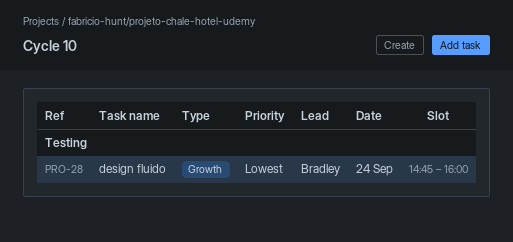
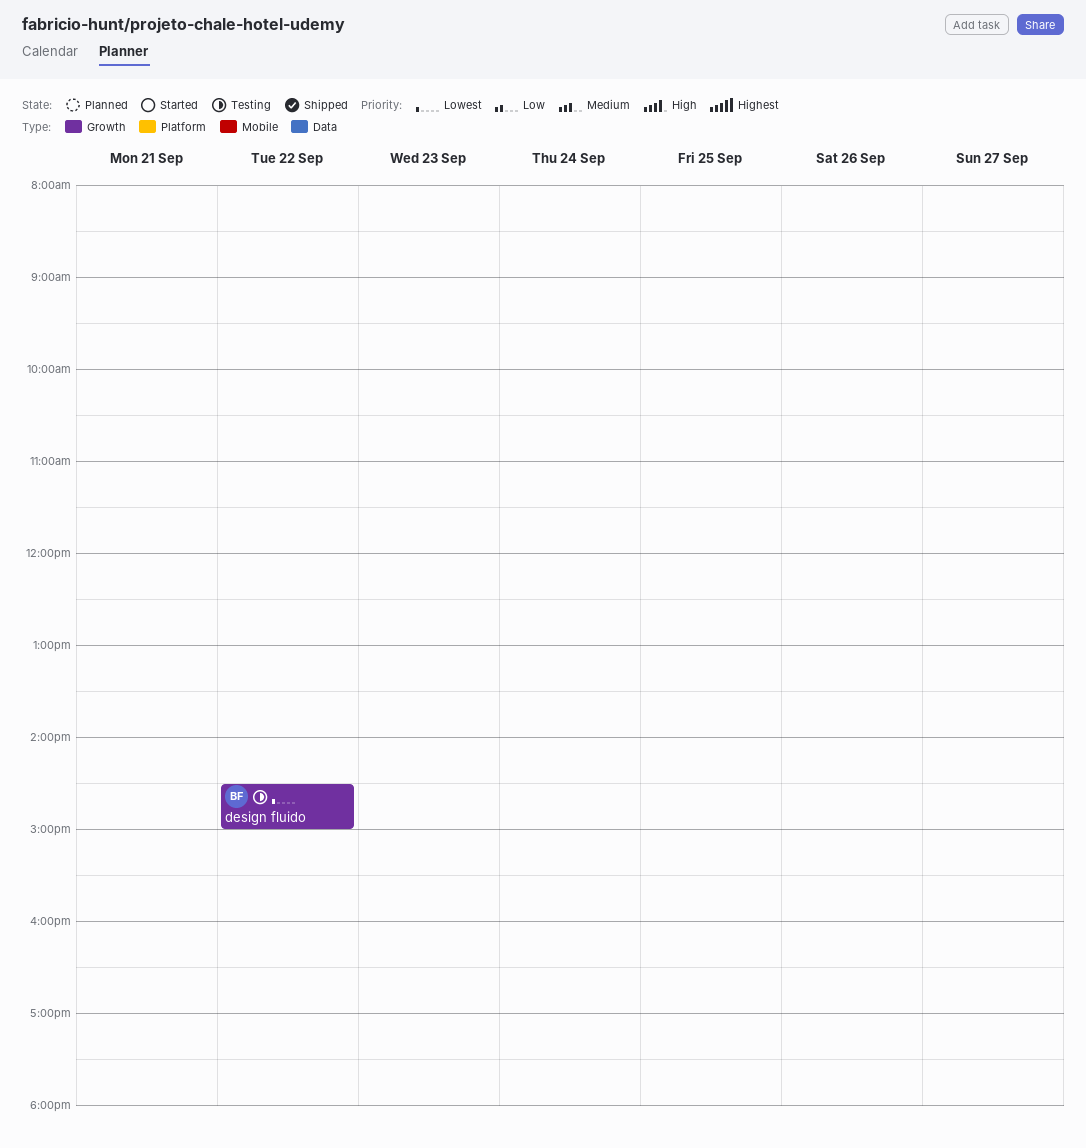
design fluido, day: Sep 24 -> Sep 22
design fluido, begins: 14:45 -> 14:30
design fluido, ends: 16:00 -> 15:00

